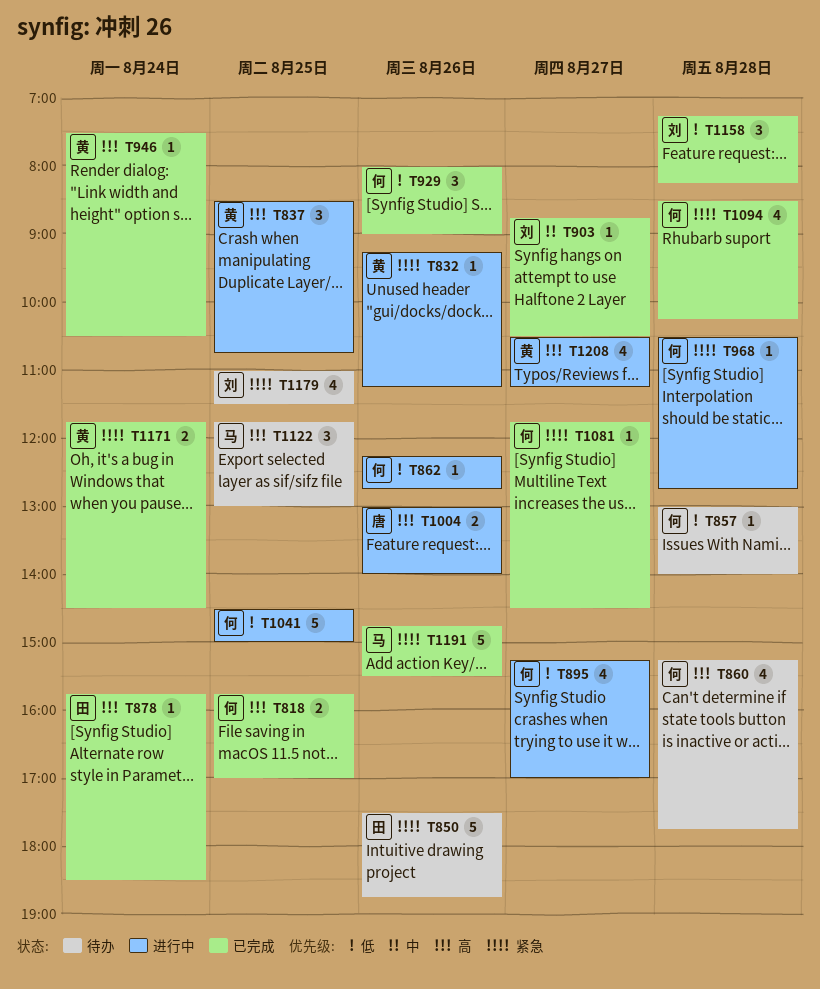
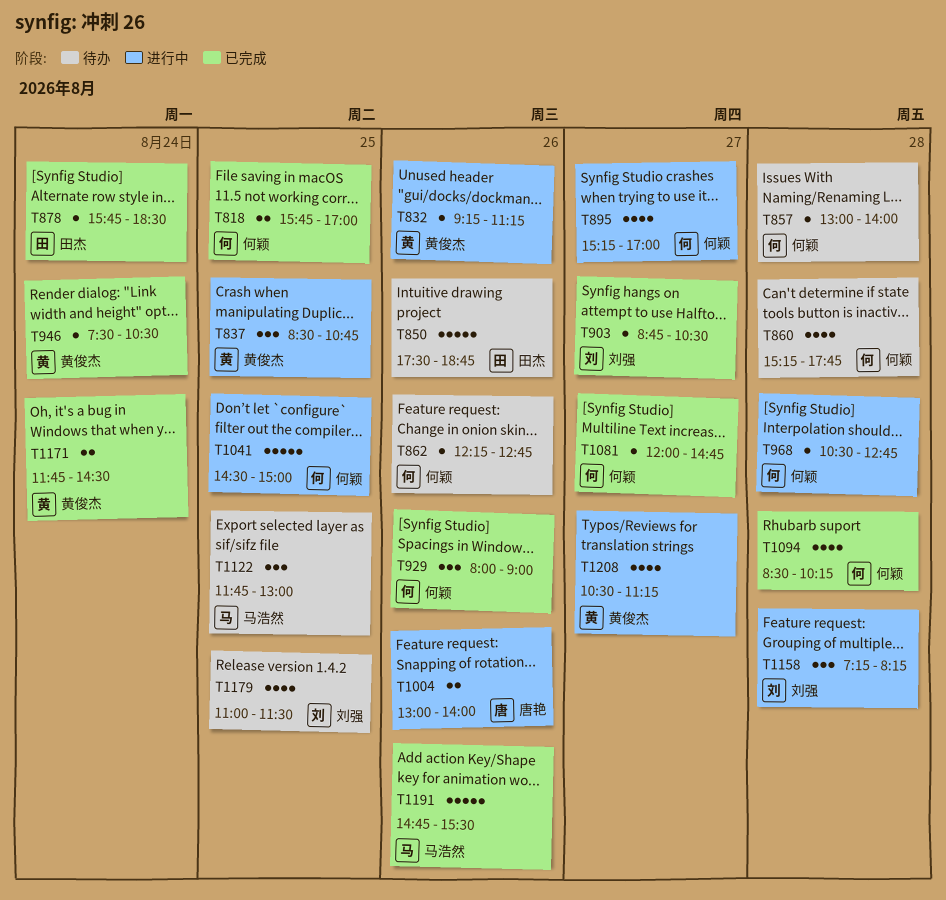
T862, status: 进行中 -> 待办
T1081, begins: 11:45 -> 12:00
T1081, ends: 14:30 -> 14:45
T1158, status: 已完成 -> 进行中

